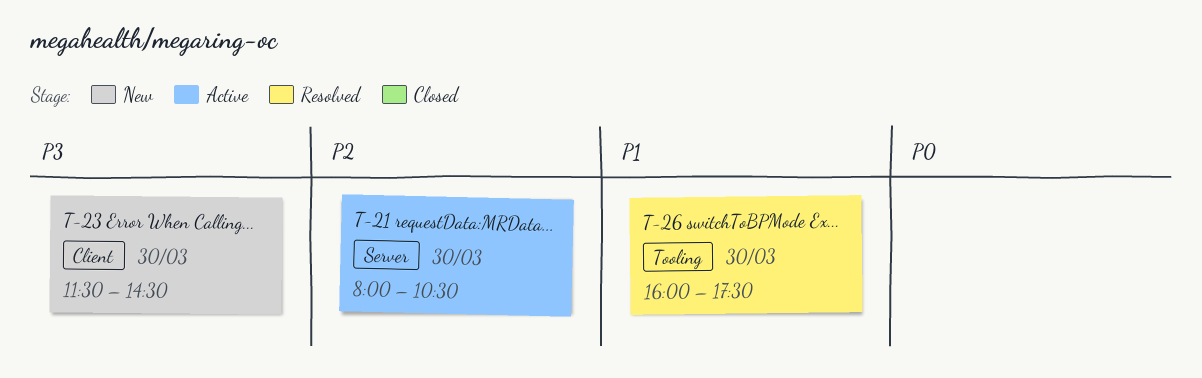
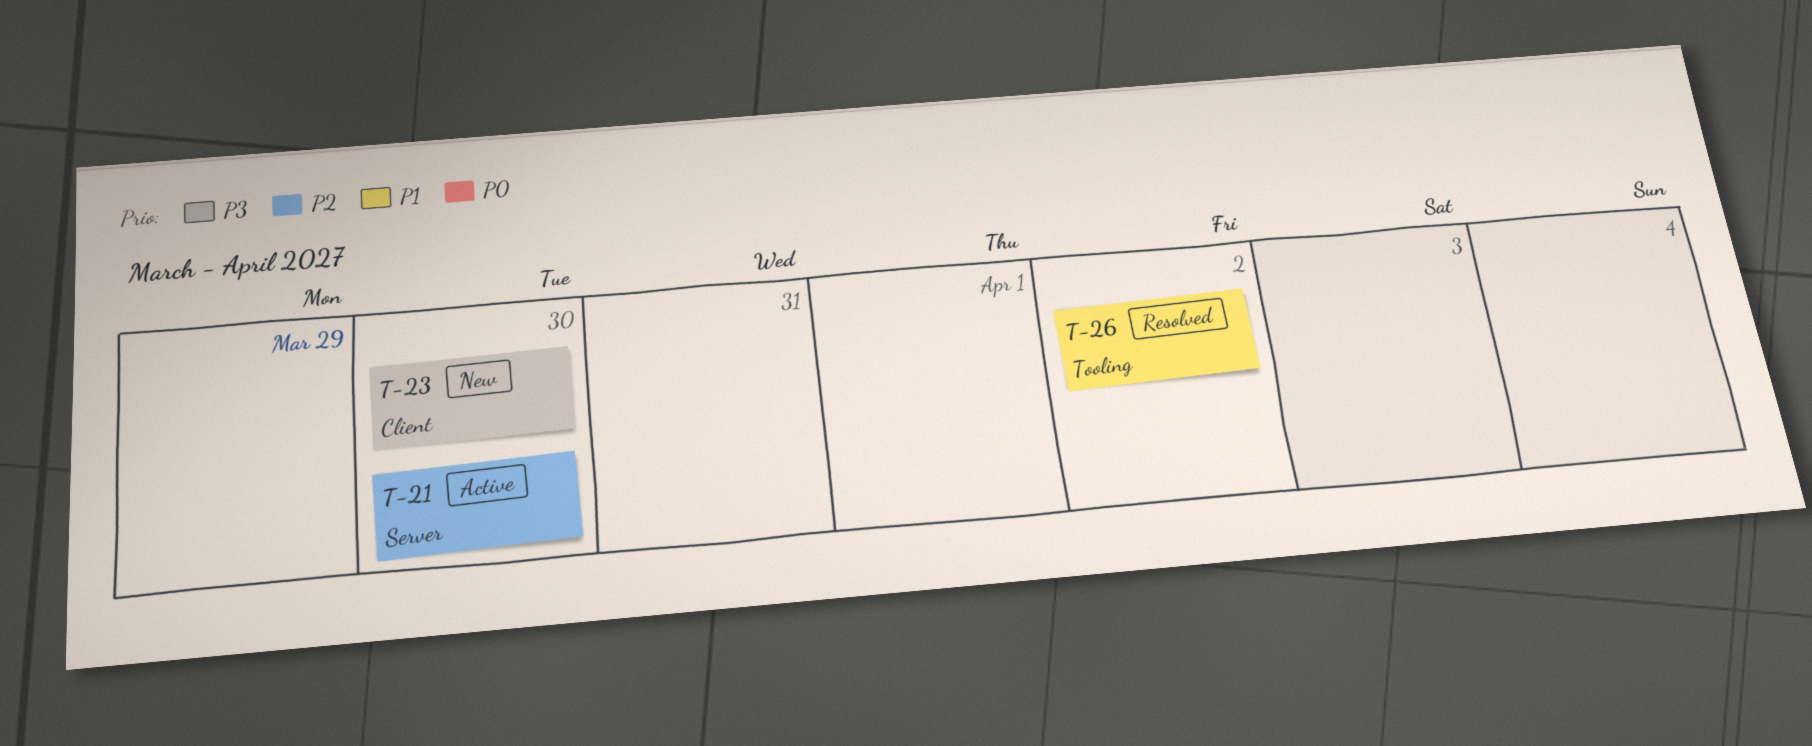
T-26, day: Mar 30 -> Apr 2

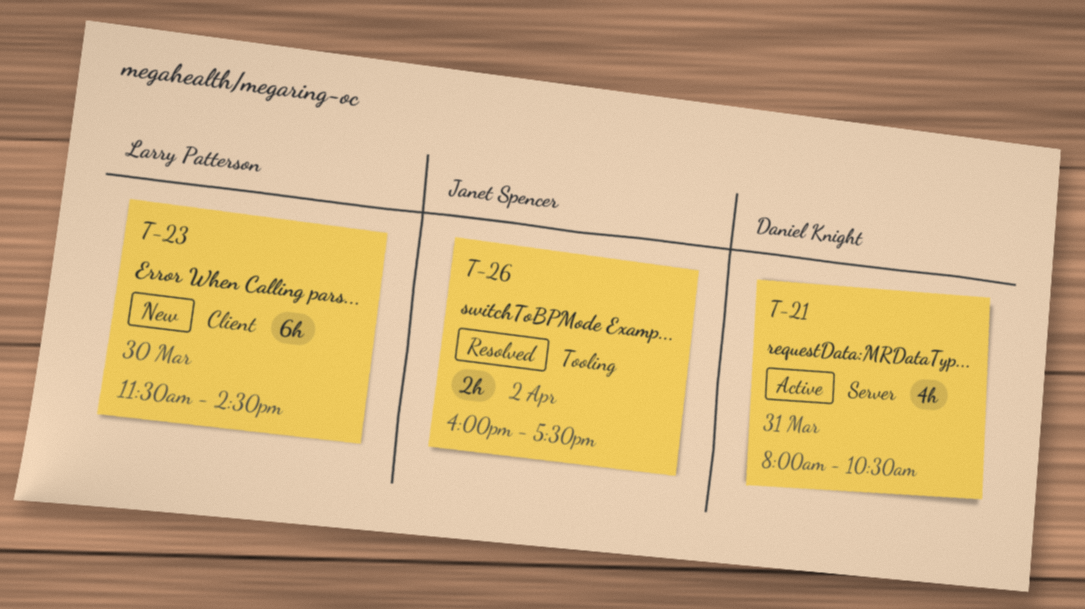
T-21, day: Mar 30 -> Mar 31

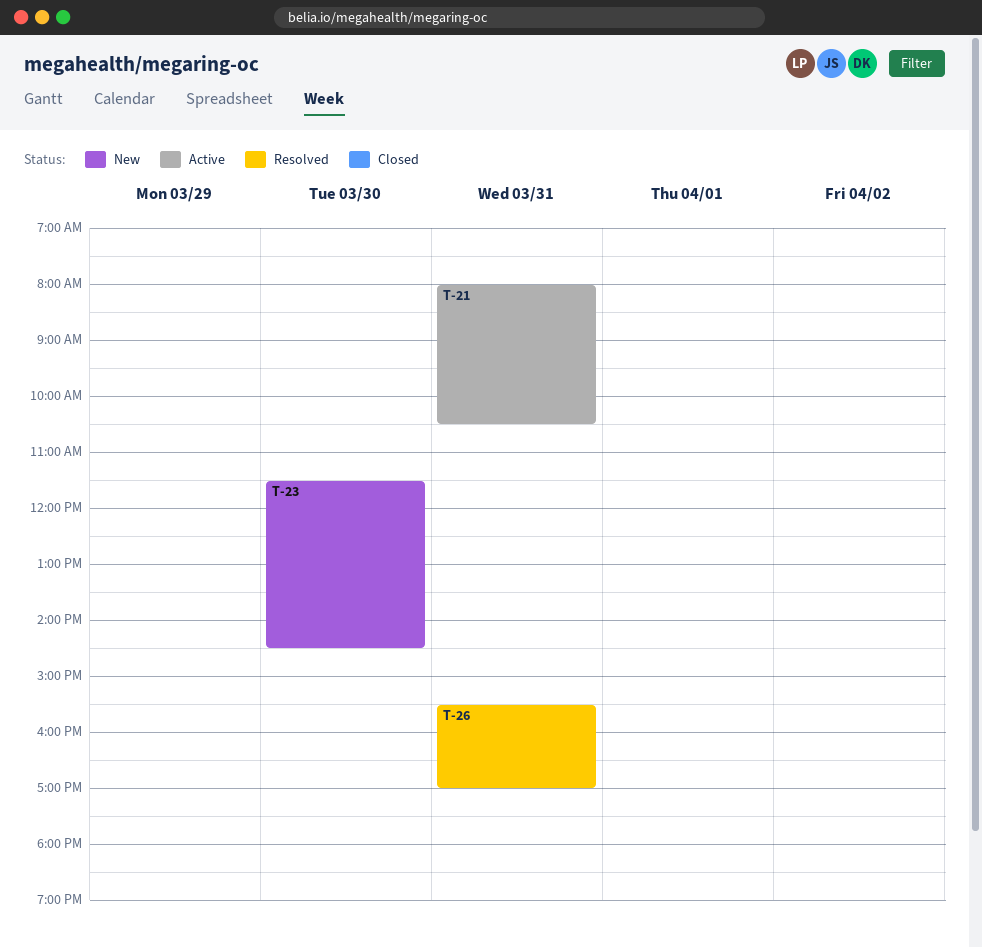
T-26, day: Apr 2 -> Mar 31
T-26, begins: 16:00 -> 15:30
T-26, ends: 17:30 -> 17:00

